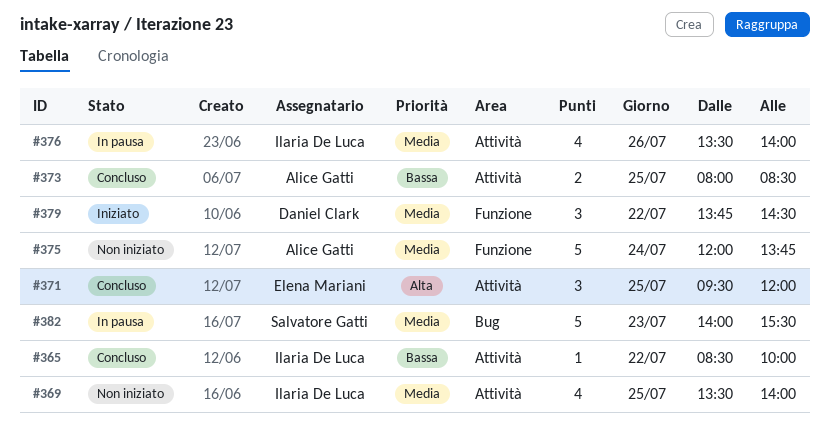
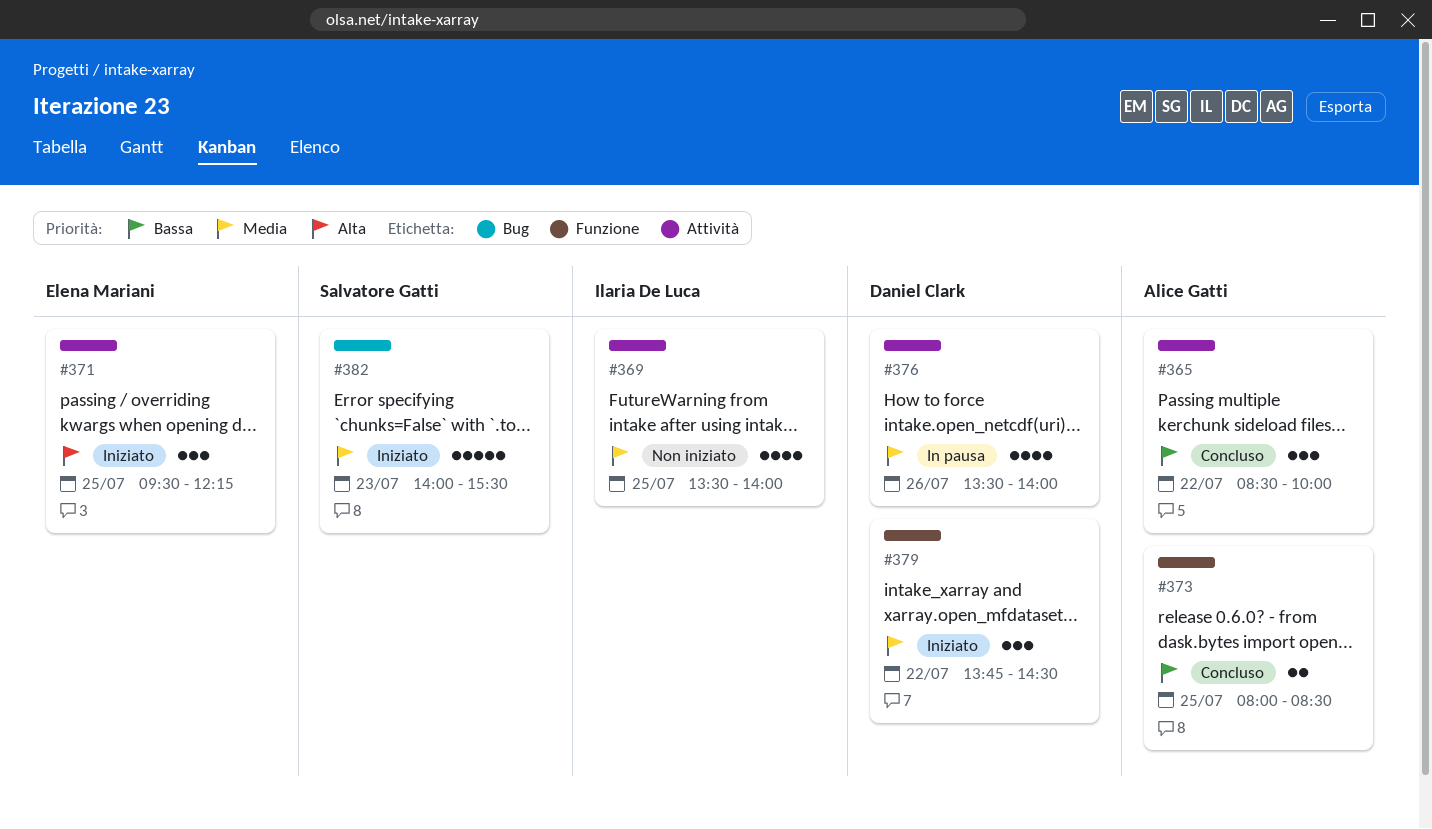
#365, owner: Ilaria De Luca -> Alice Gatti
#365, estimate: 1 -> 3
#371, status: Concluso -> Iniziato
#371, ends: 12:00 -> 12:15
#373, label: Attività -> Funzione
#375: present -> none
#376, owner: Ilaria De Luca -> Daniel Clark
#382, status: In pausa -> Iniziato

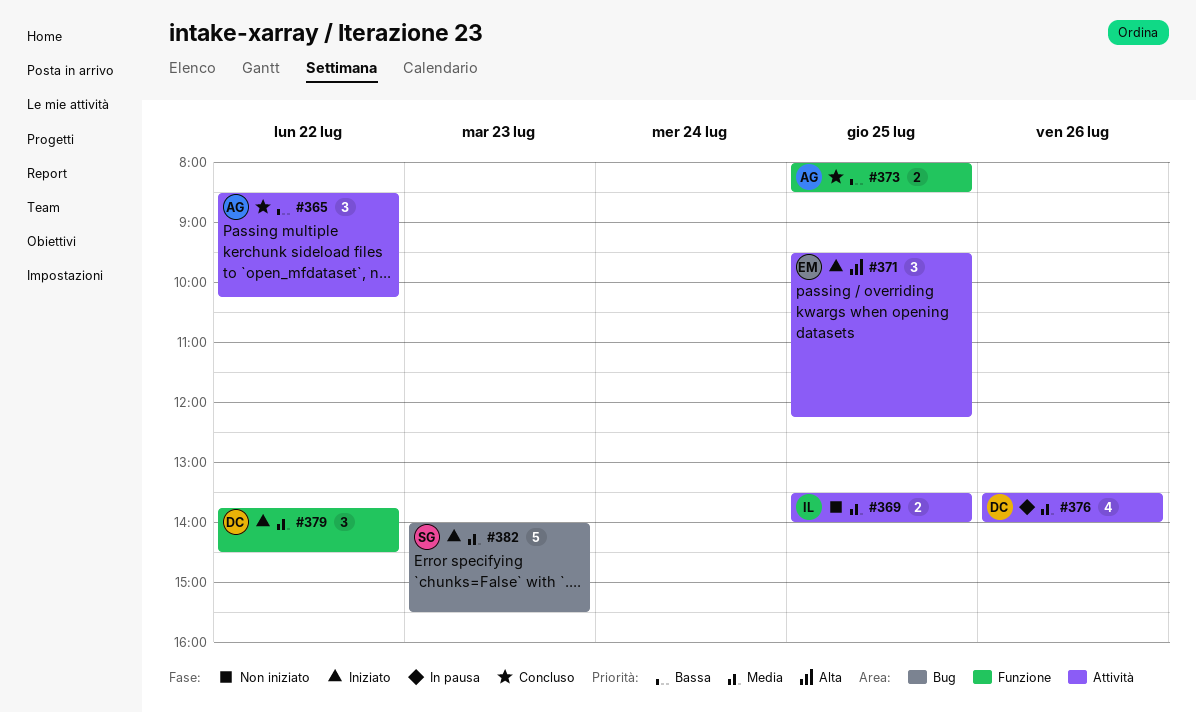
#365, ends: 10:00 -> 10:15
#369, estimate: 4 -> 2

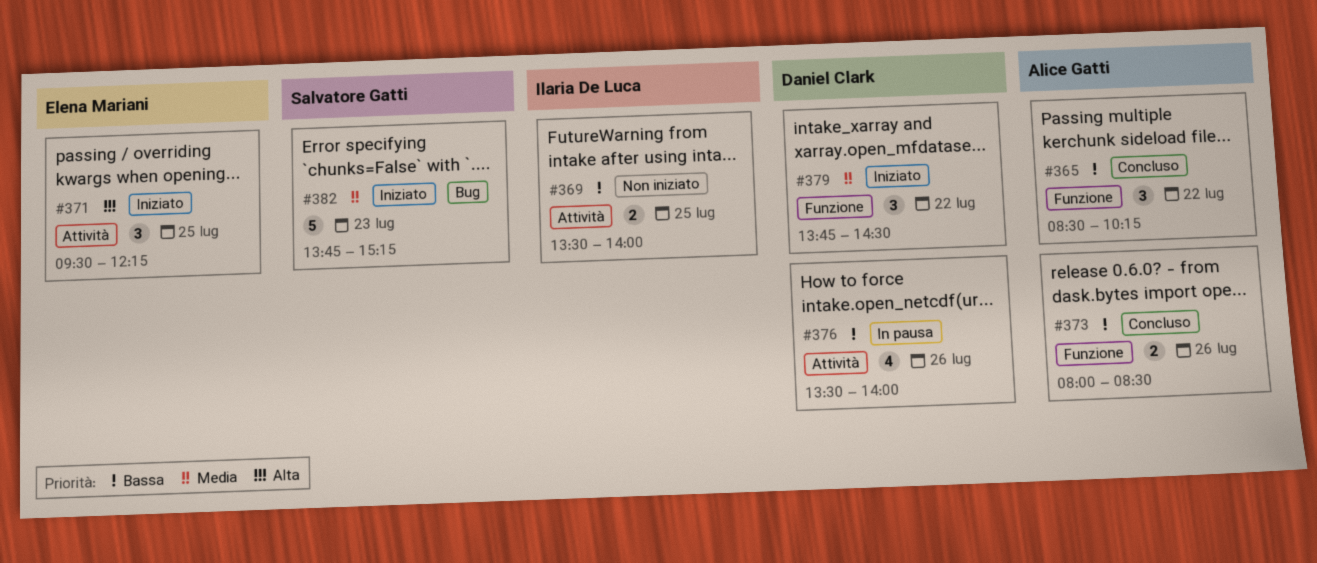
#365, label: Attività -> Funzione
#369, priority: Media -> Bassa
#373, day: Jul 25 -> Jul 26
#376, priority: Media -> Bassa
#382, begins: 14:00 -> 13:45
#382, ends: 15:30 -> 15:15

